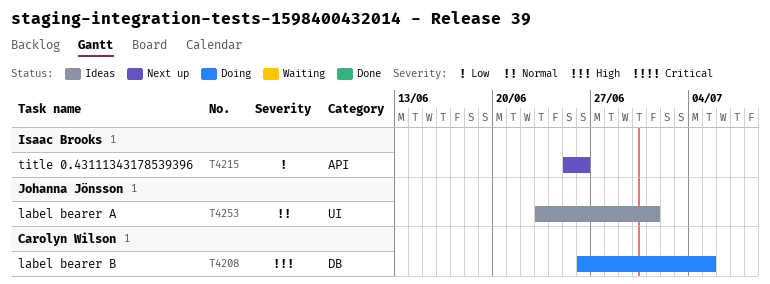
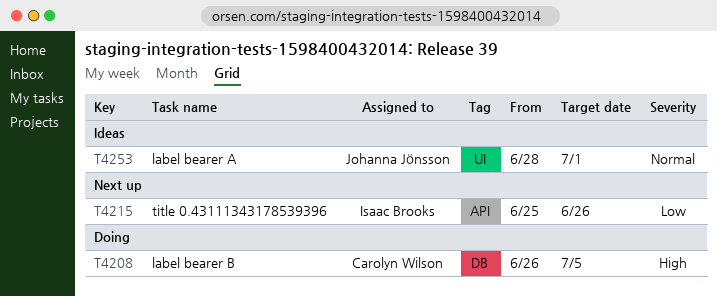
T4253, start: Jun 23 -> Jun 28

